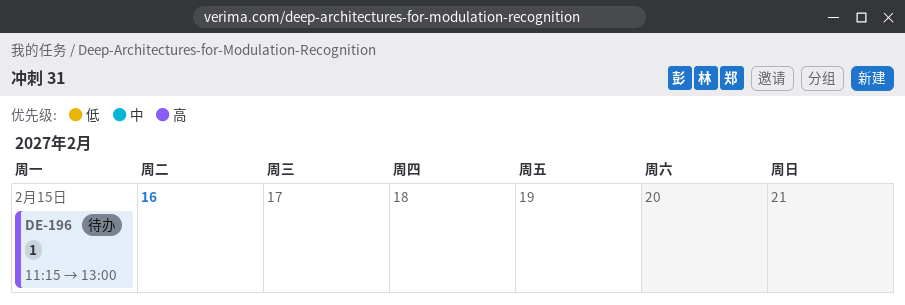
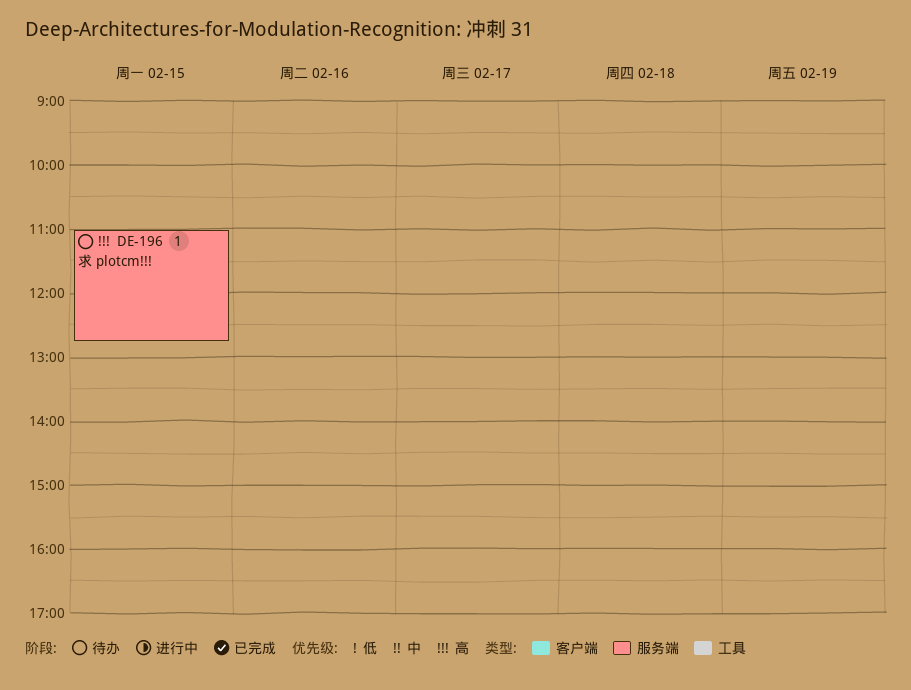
DE-196, begins: 11:15 -> 11:00
DE-196, ends: 13:00 -> 12:45

